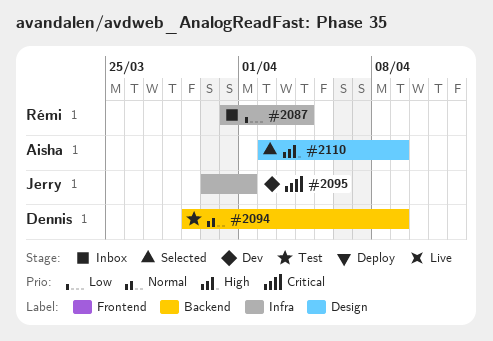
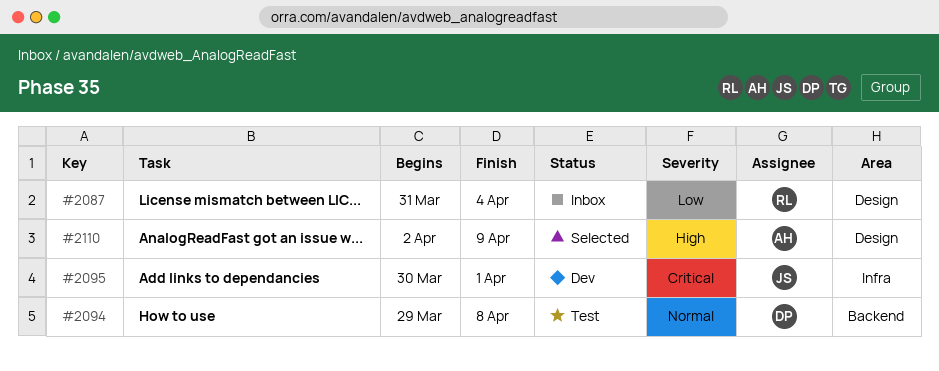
#2087, label: Infra -> Design
#2094, due: Apr 9 -> Apr 8

